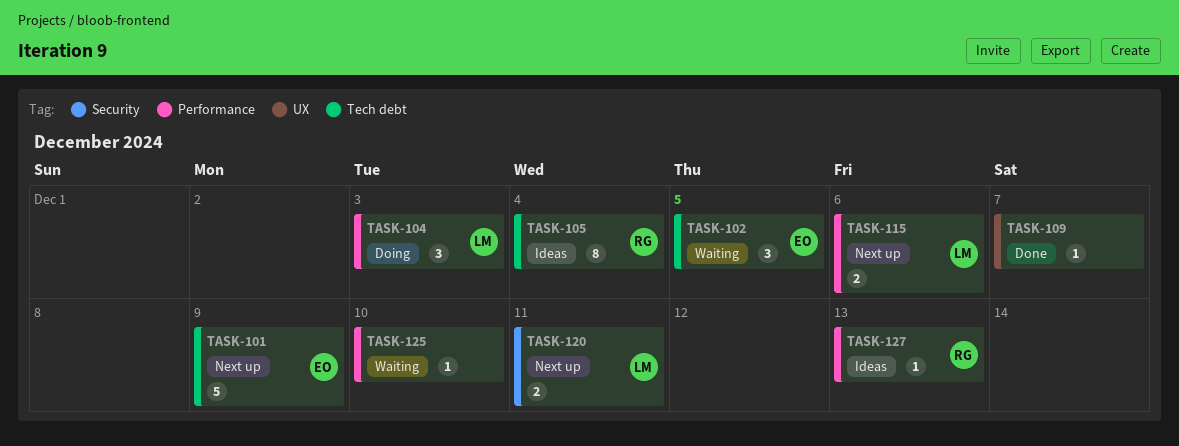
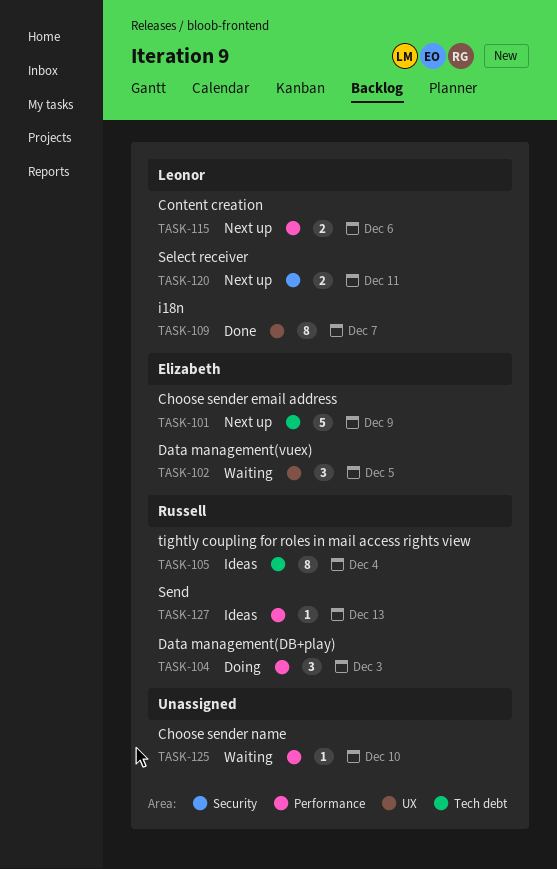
TASK-102, label: Tech debt -> UX
TASK-104, owner: Leonor -> Russell
TASK-109, owner: none -> Leonor
TASK-109, estimate: 1 -> 8

